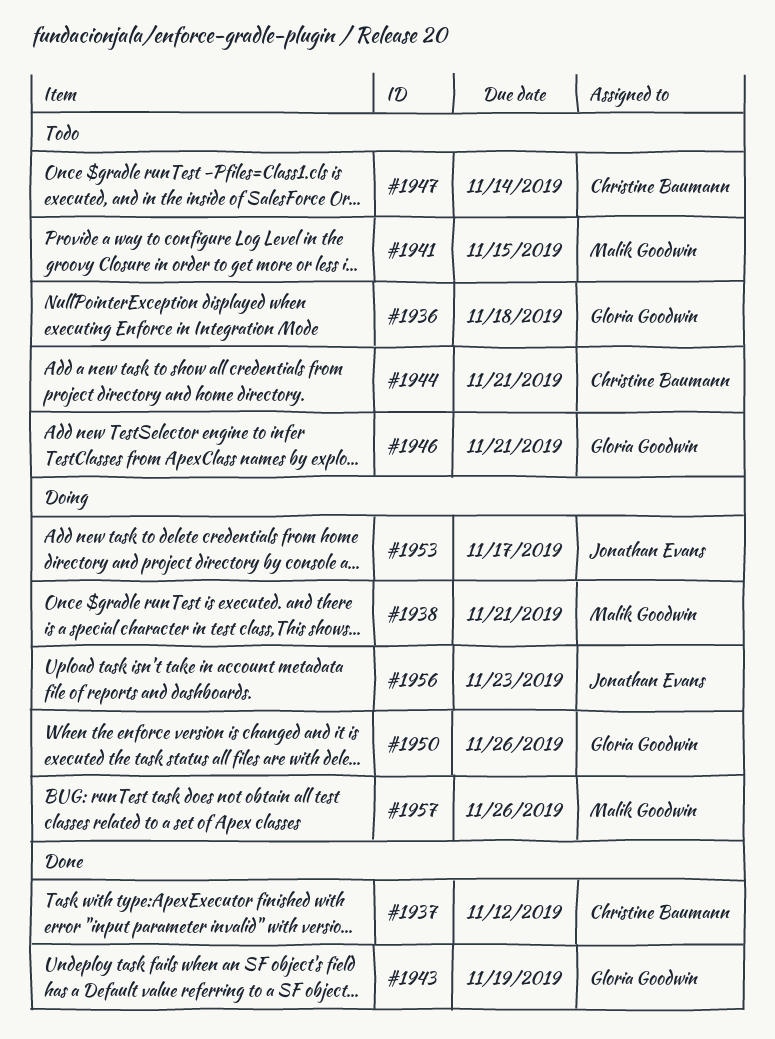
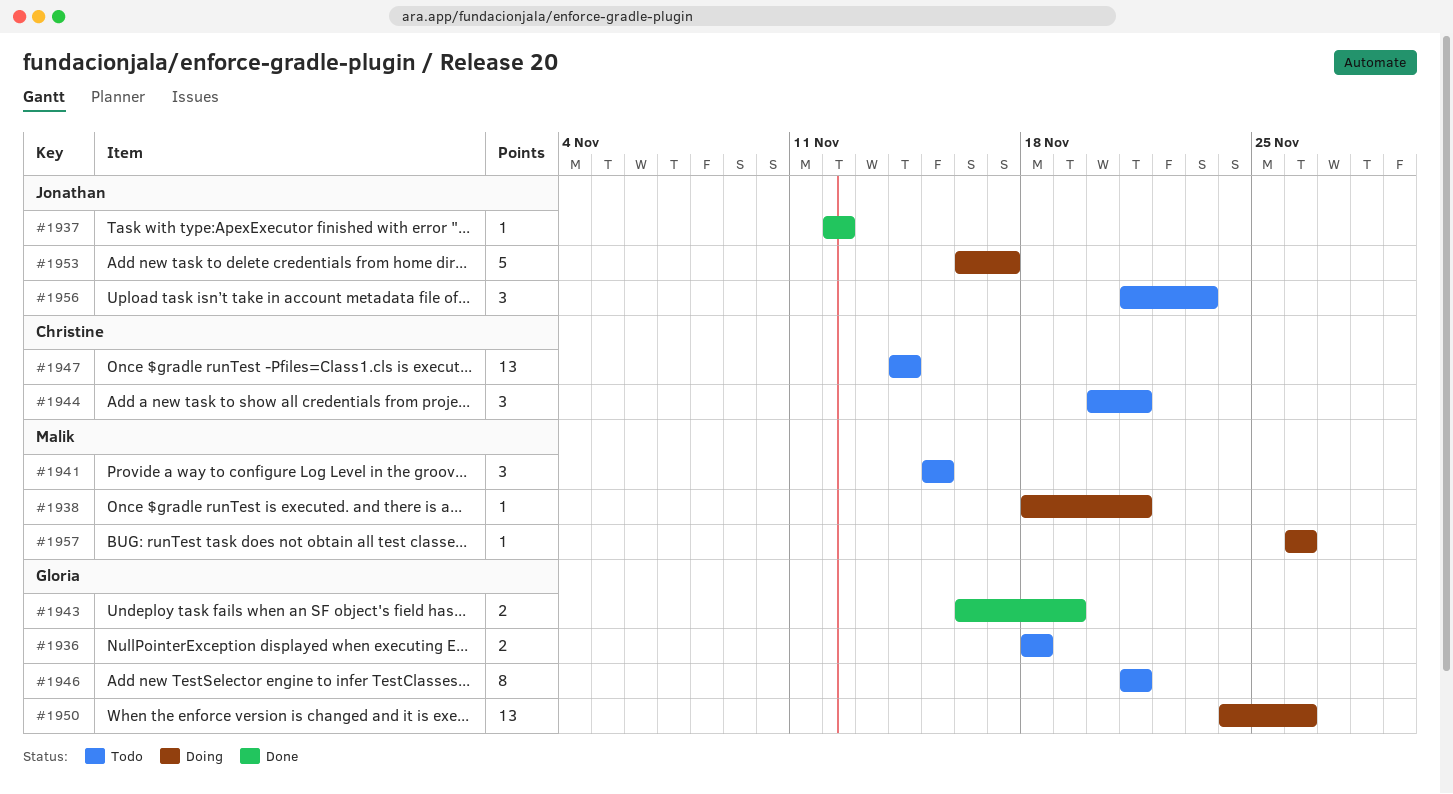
#1937, owner: Christine Baumann -> Jonathan Evans
#1956, status: Doing -> Todo

